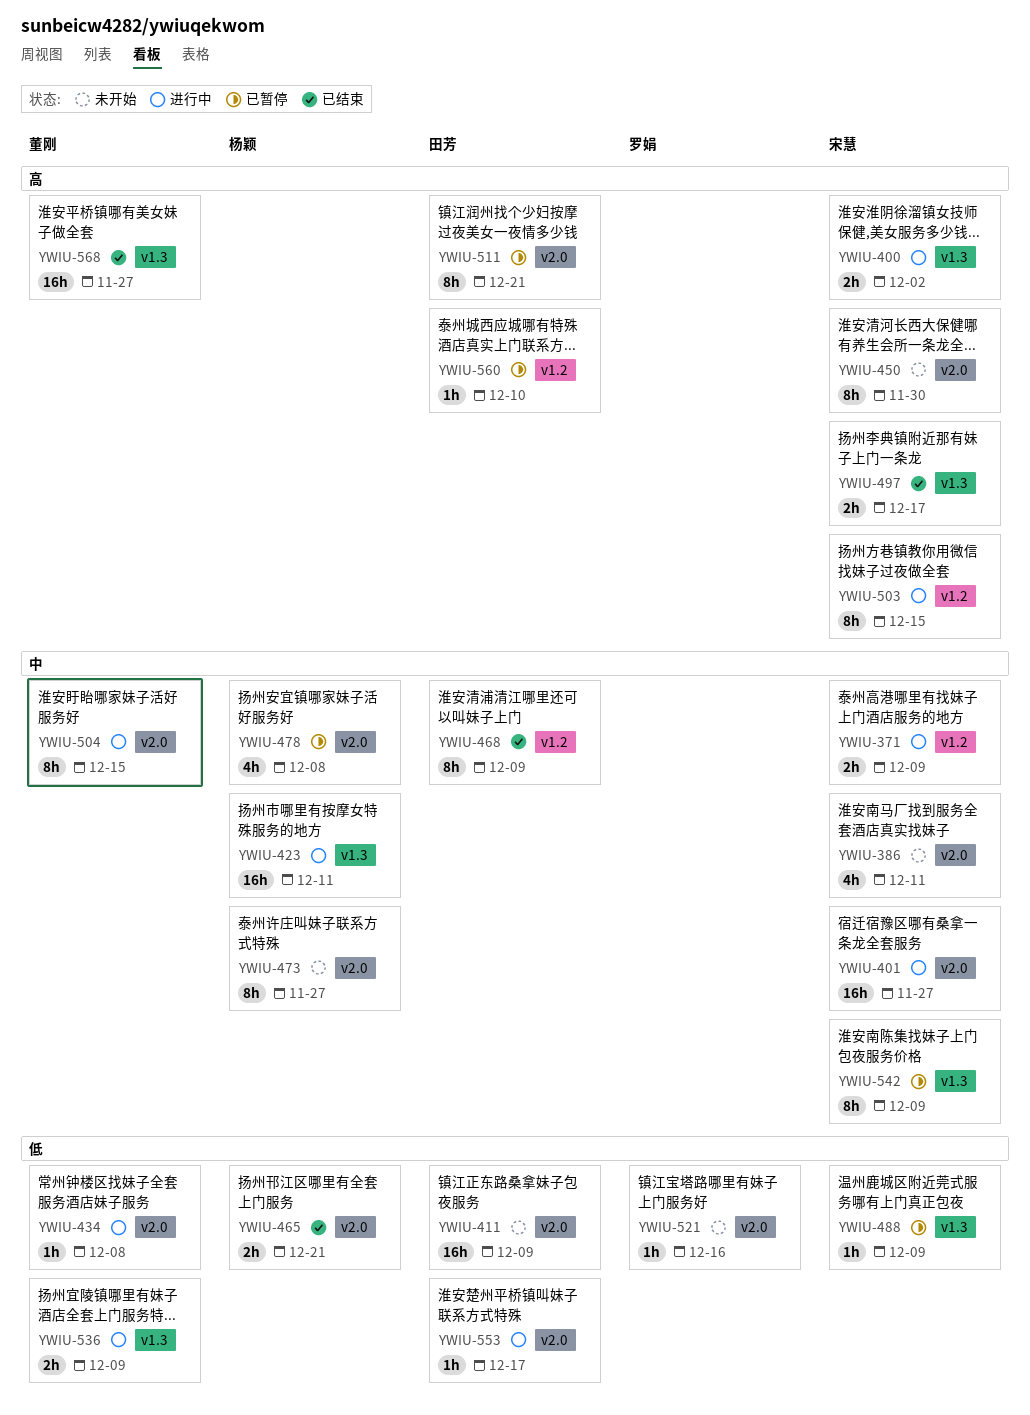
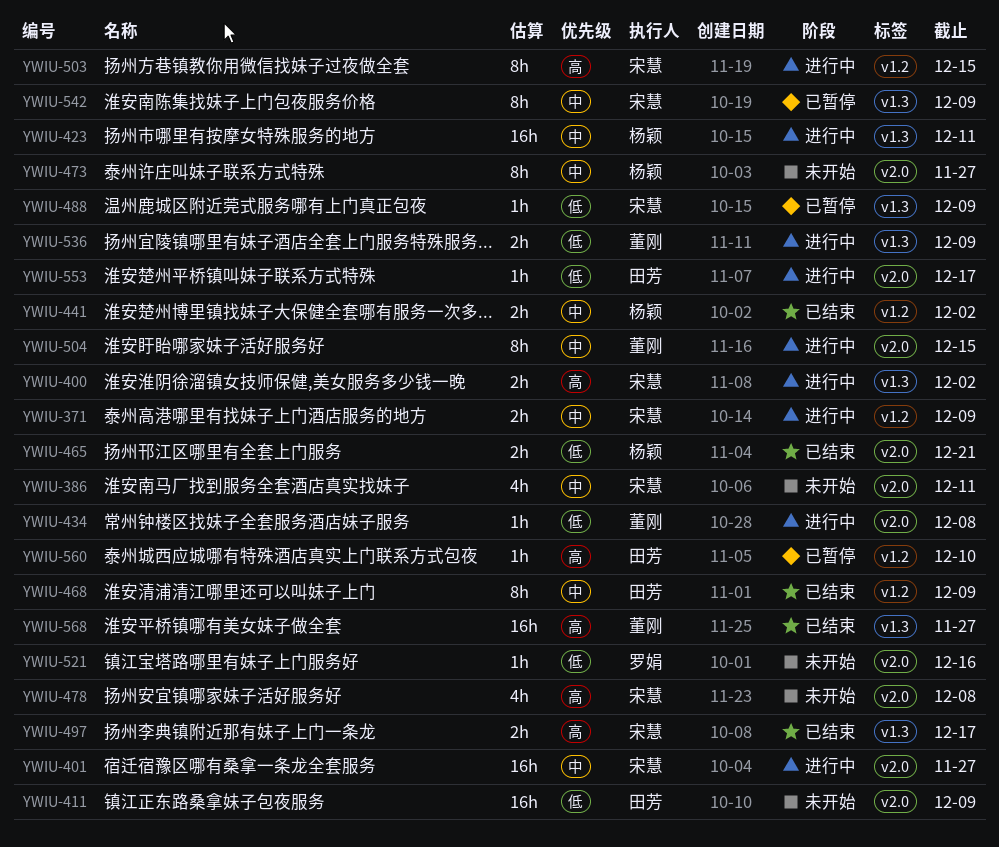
YWIU-441: none -> present
YWIU-450: present -> none
YWIU-478, status: 已暂停 -> 未开始
YWIU-478, owner: 杨颖 -> 宋慧
YWIU-478, priority: 中 -> 高
YWIU-511: present -> none

